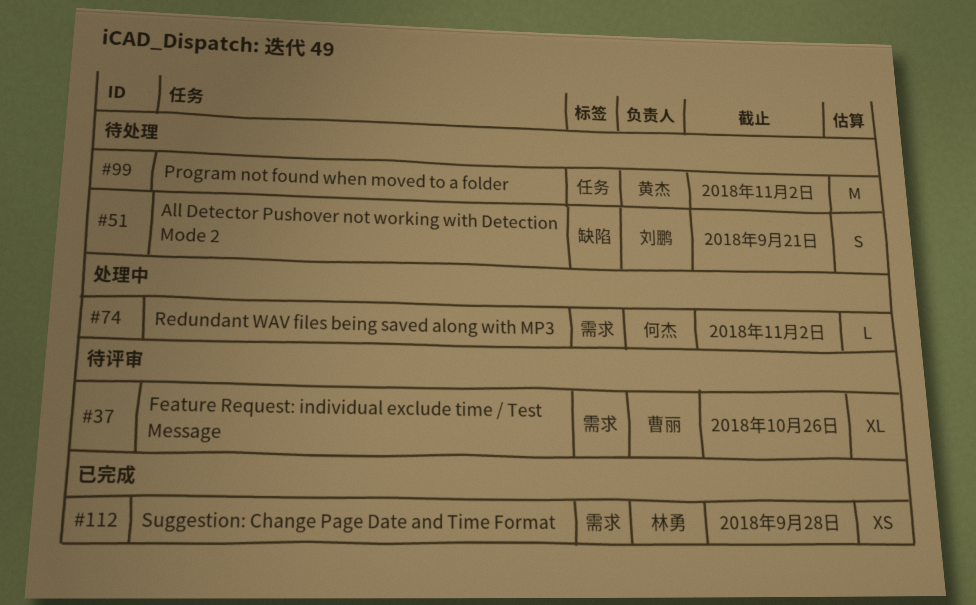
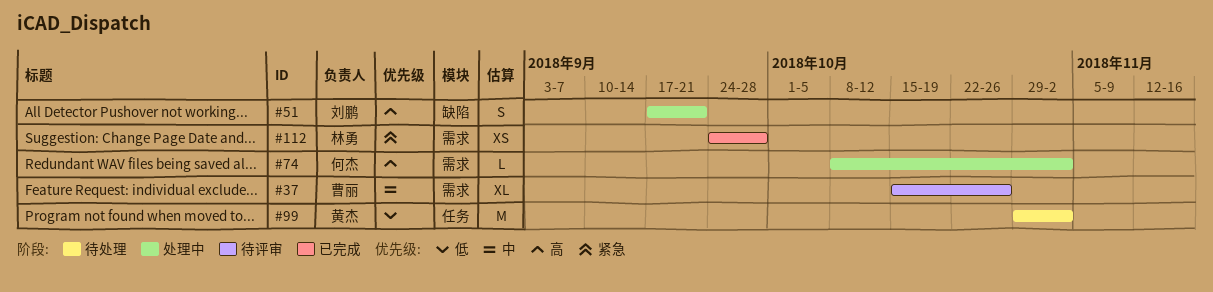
#51, status: 待处理 -> 处理中

